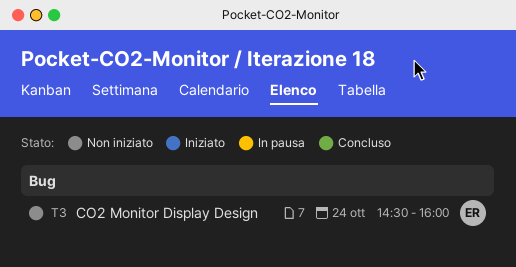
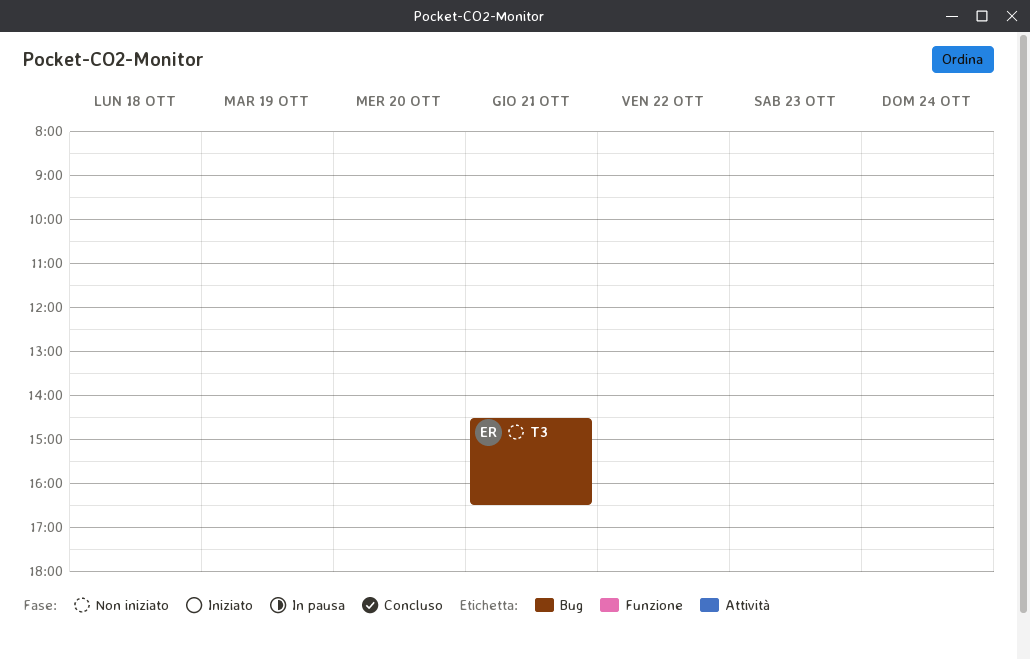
T3, day: Oct 24 -> Oct 21
T3, ends: 16:00 -> 16:30

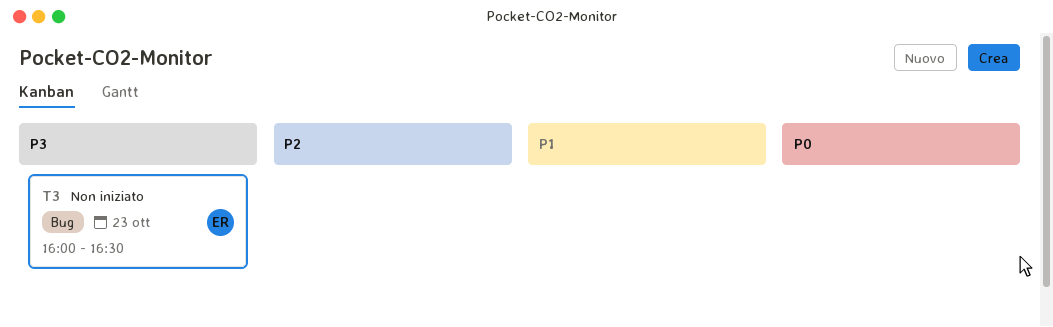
T3, day: Oct 21 -> Oct 23
T3, begins: 14:30 -> 16:00

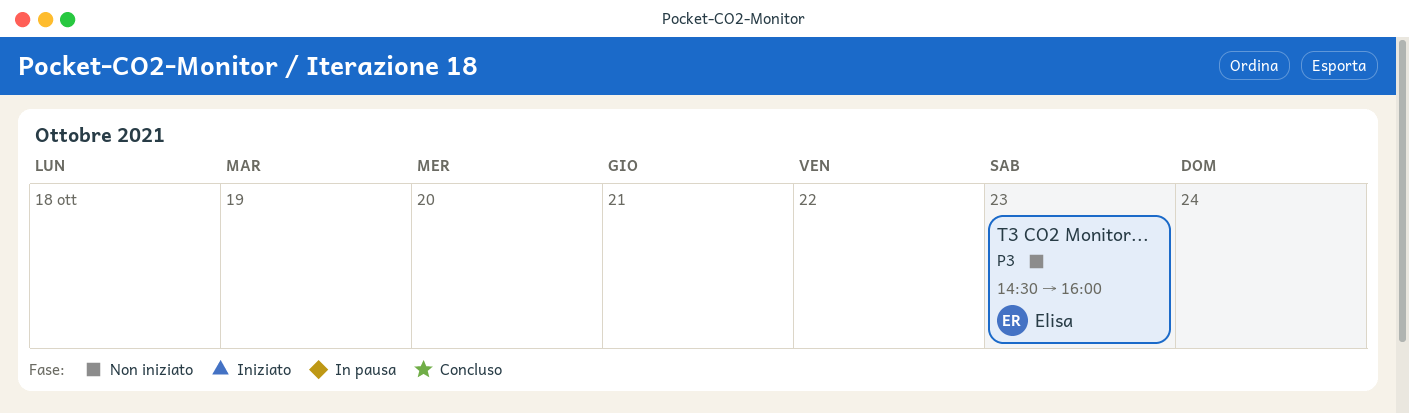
T3, begins: 16:00 -> 14:30
T3, ends: 16:30 -> 16:00

